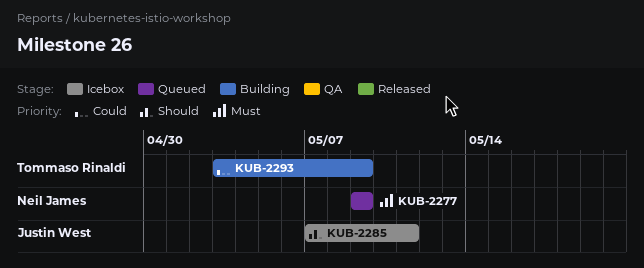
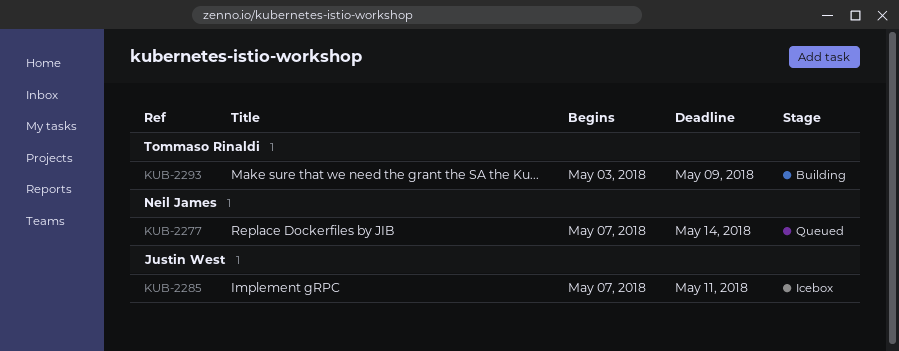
KUB-2277, start: May 9 -> May 7
KUB-2277, due: May 9 -> May 14

